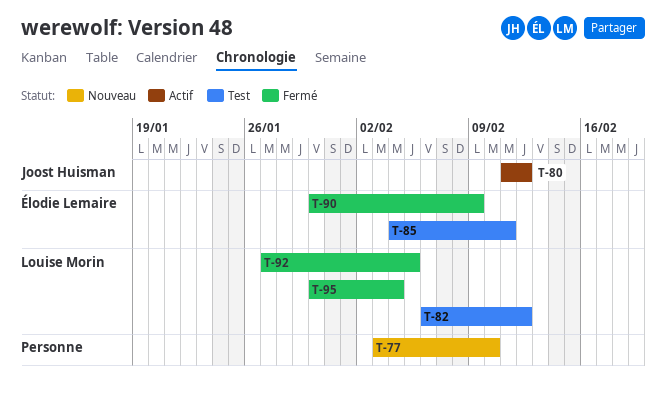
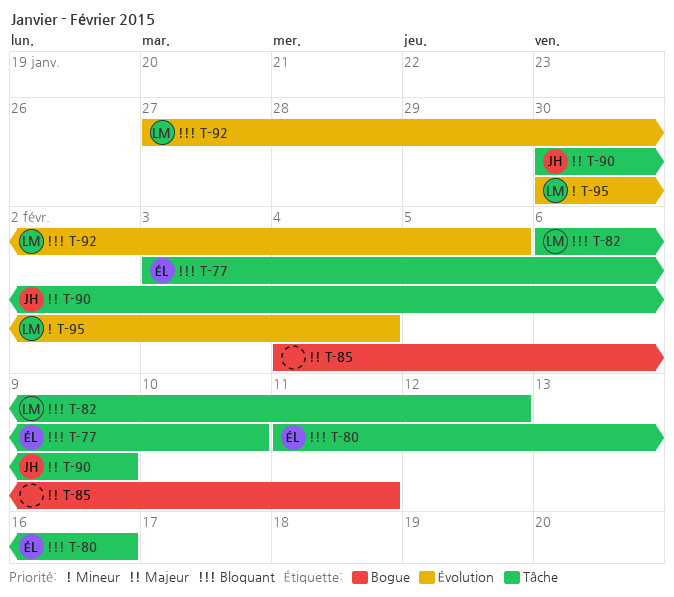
T-77, owner: none -> Élodie Lemaire
T-80, owner: Joost Huisman -> Élodie Lemaire
T-80, due: Feb 12 -> Feb 16
T-85, owner: Élodie Lemaire -> none
T-90, owner: Élodie Lemaire -> Joost Huisman

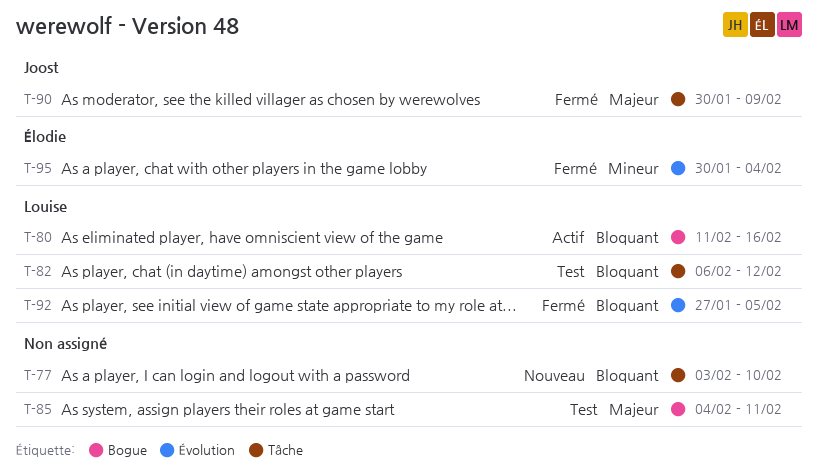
T-77, owner: Élodie -> none
T-80, owner: Élodie -> Louise
T-80, label: Tâche -> Bogue
T-95, owner: Louise -> Élodie

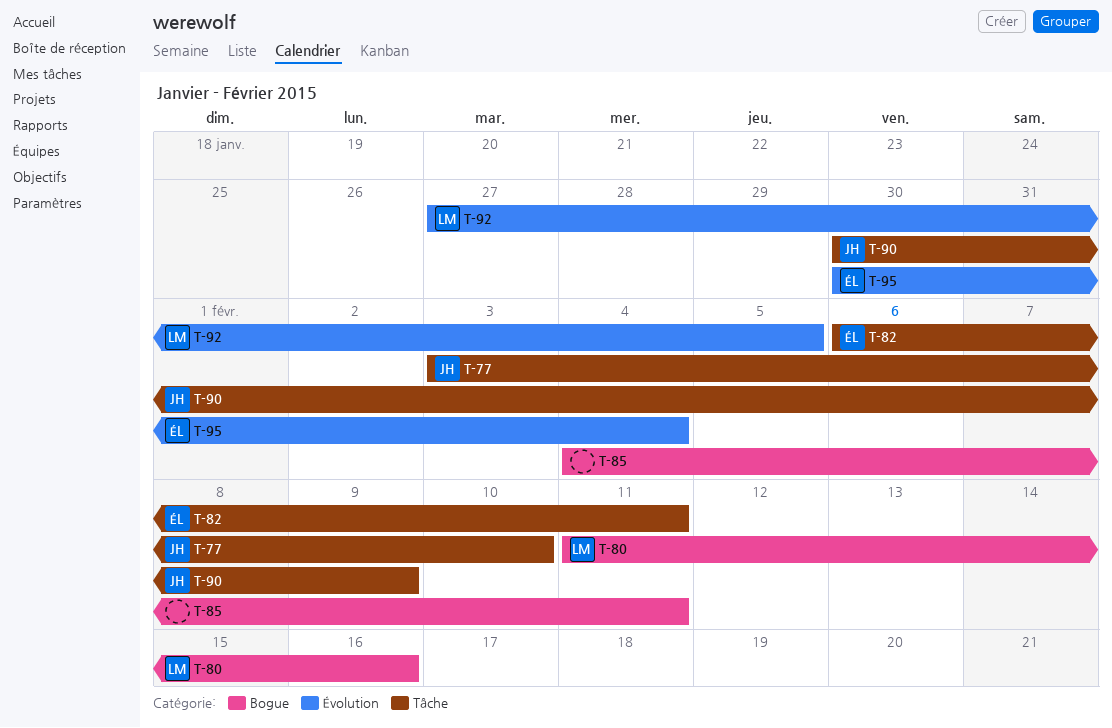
T-77, owner: none -> Joost
T-82, owner: Louise -> Élodie
T-82, due: Feb 12 -> Feb 11

